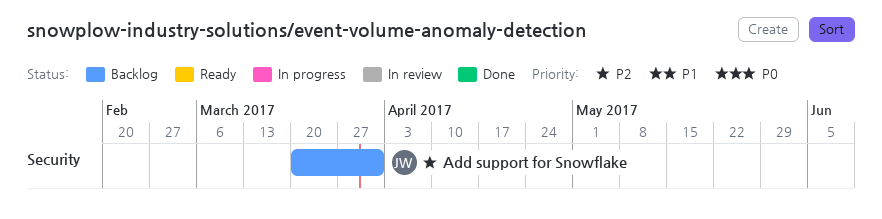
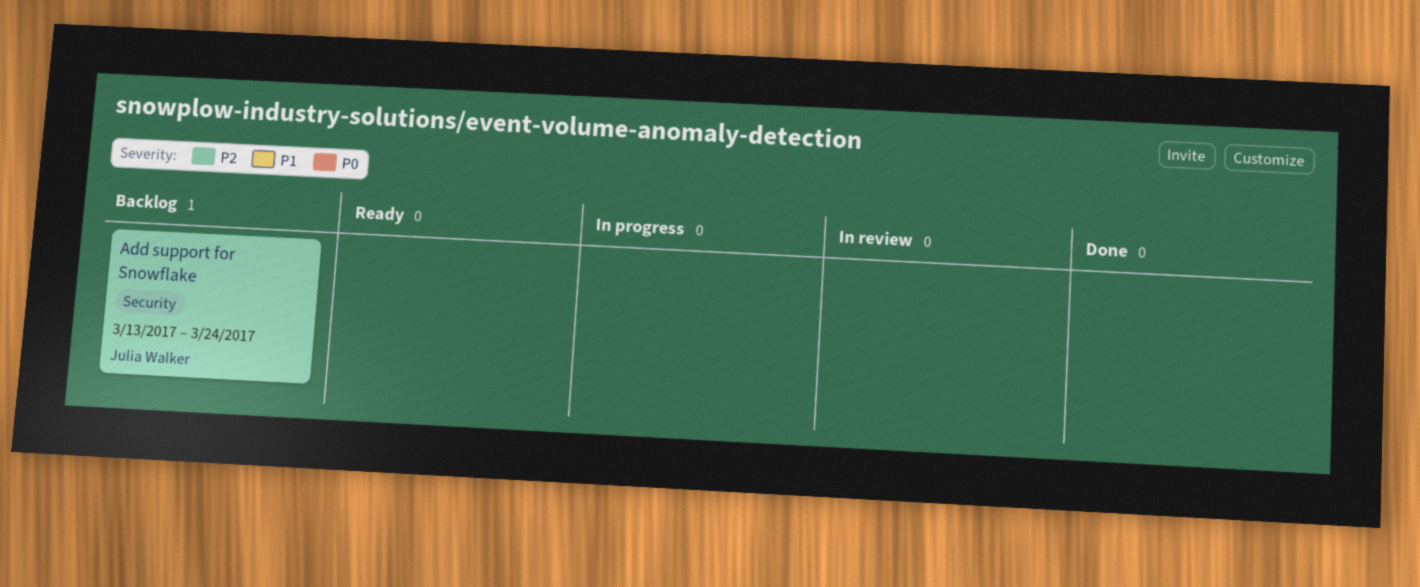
Add support for Snowflake, start: Mar 20 -> Mar 13
Add support for Snowflake, due: Mar 31 -> Mar 24

